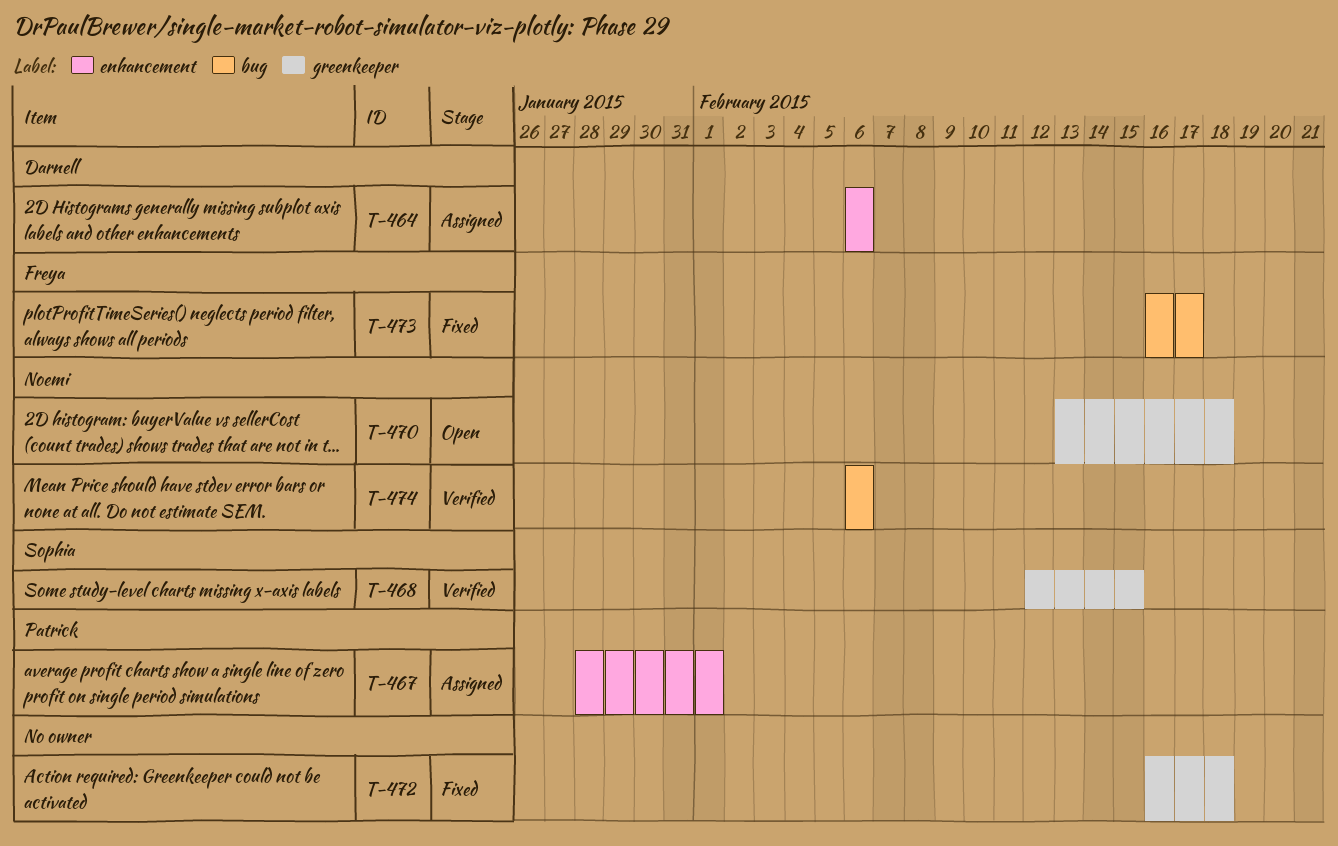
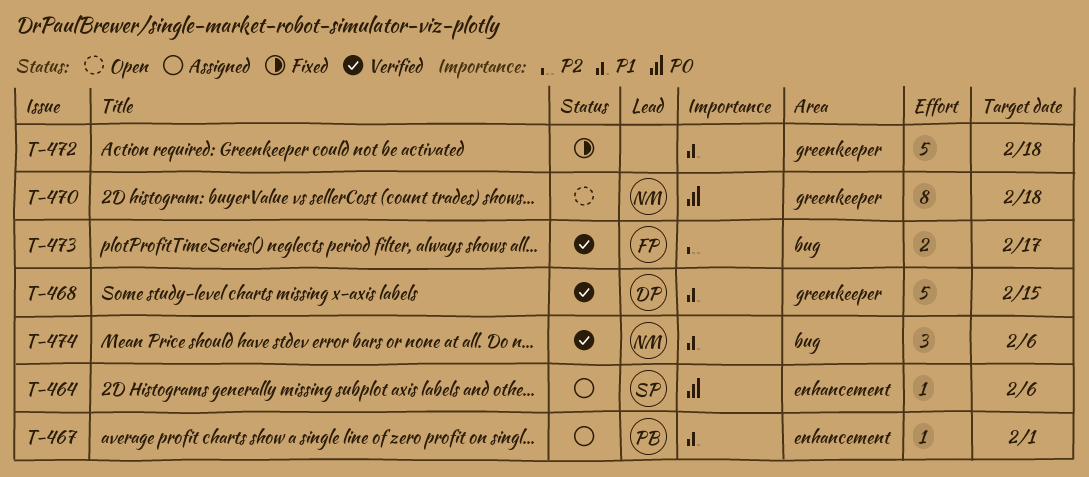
T-464, owner: Darnell -> Sophia
T-468, owner: Sophia -> Darnell
T-473, status: Fixed -> Verified

